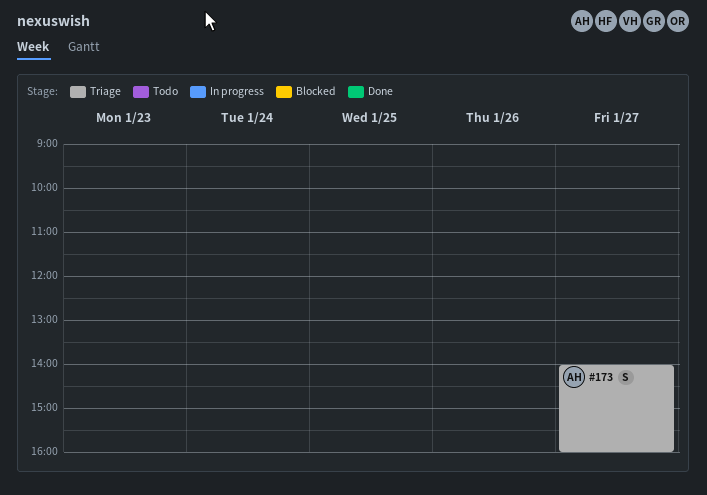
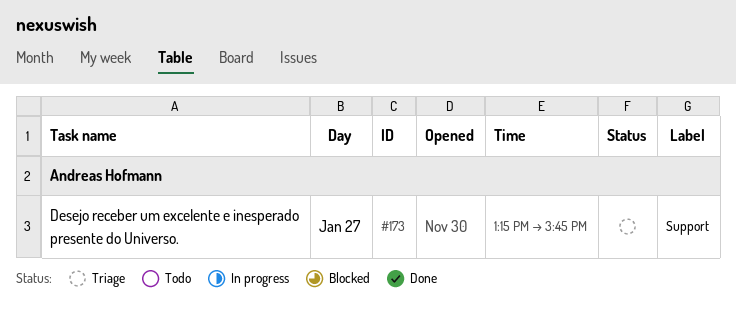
#173, begins: 14:00 -> 13:15
#173, ends: 16:00 -> 15:45

